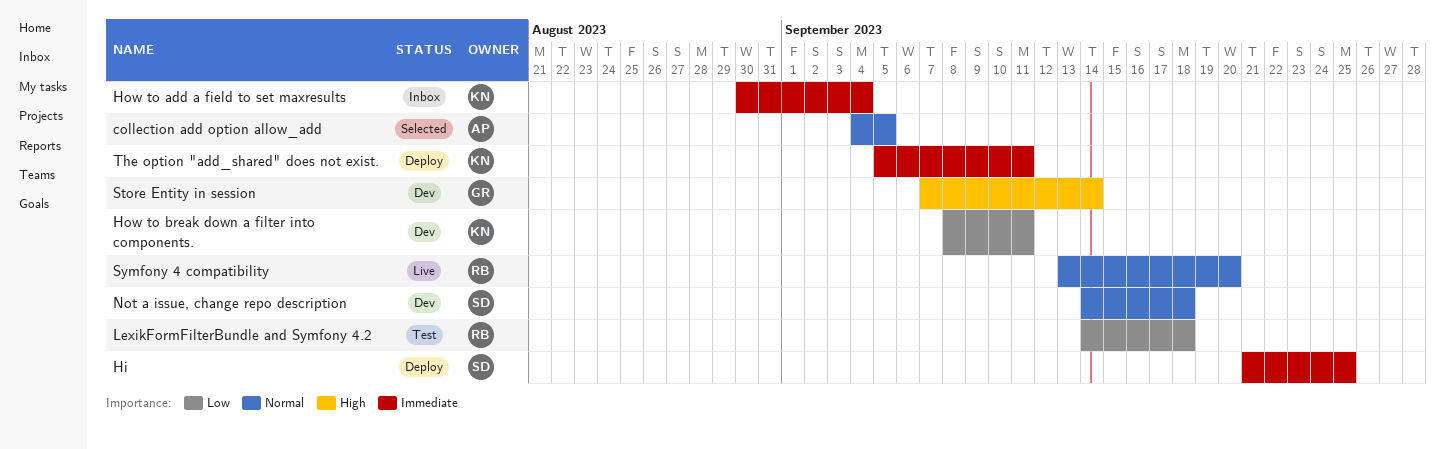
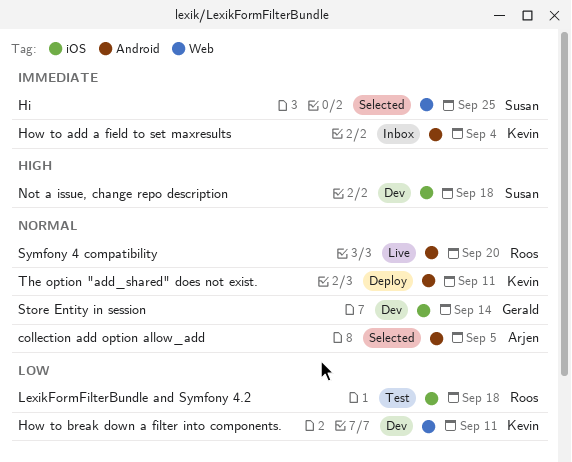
Hi, status: Deploy -> Selected
Not a issue, change repo description, priority: Normal -> High
Store Entity in session, priority: High -> Normal
The option "add_shared" does not exist., priority: Immediate -> Normal

